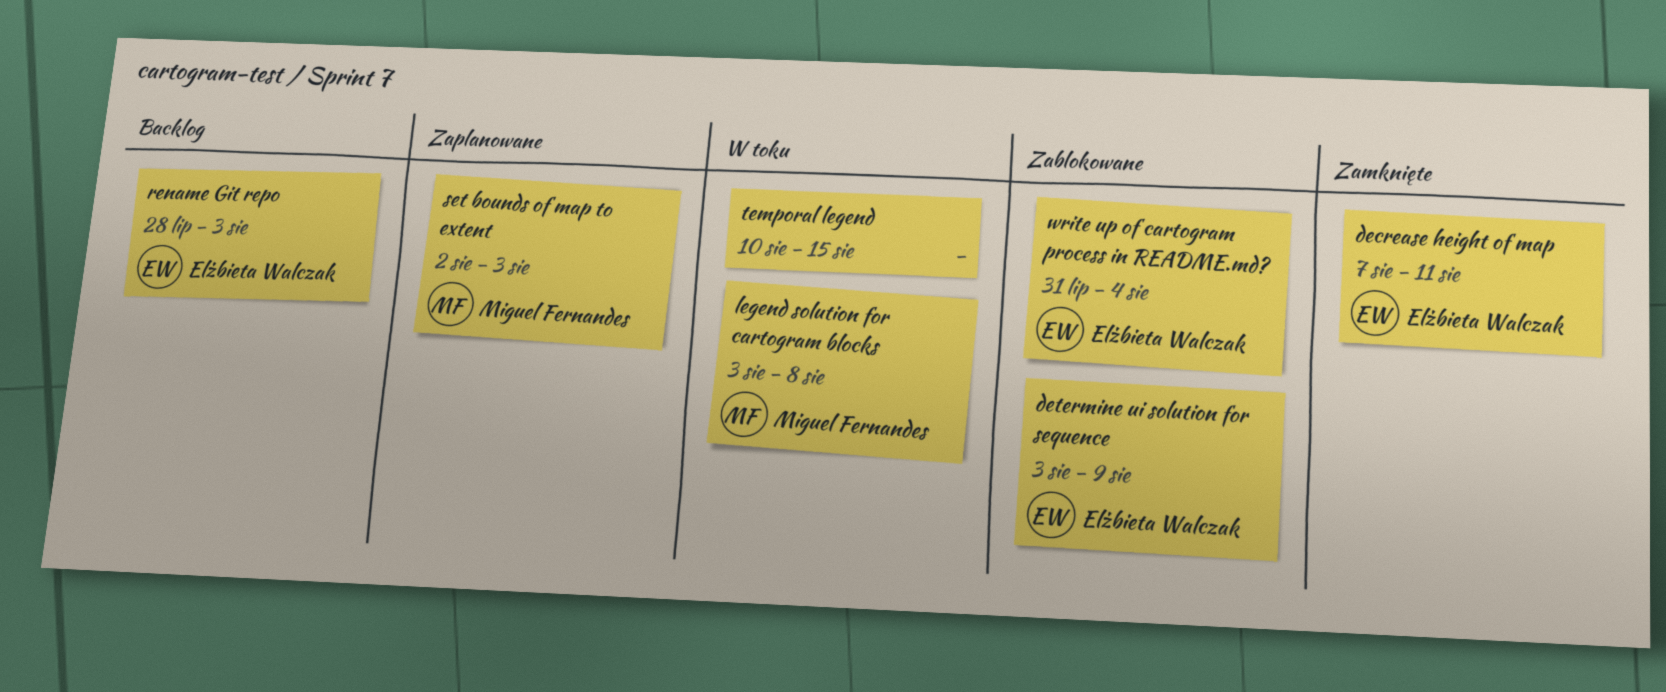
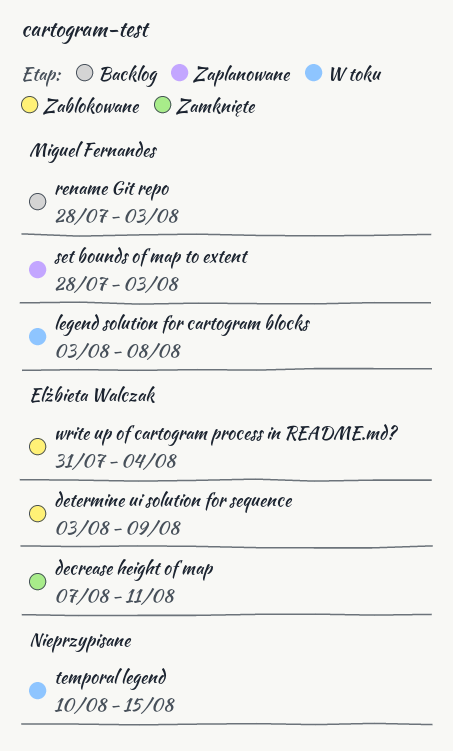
rename Git repo, owner: Elżbieta Walczak -> Miguel Fernandes
set bounds of map to extent, start: Aug 2 -> Jul 28

